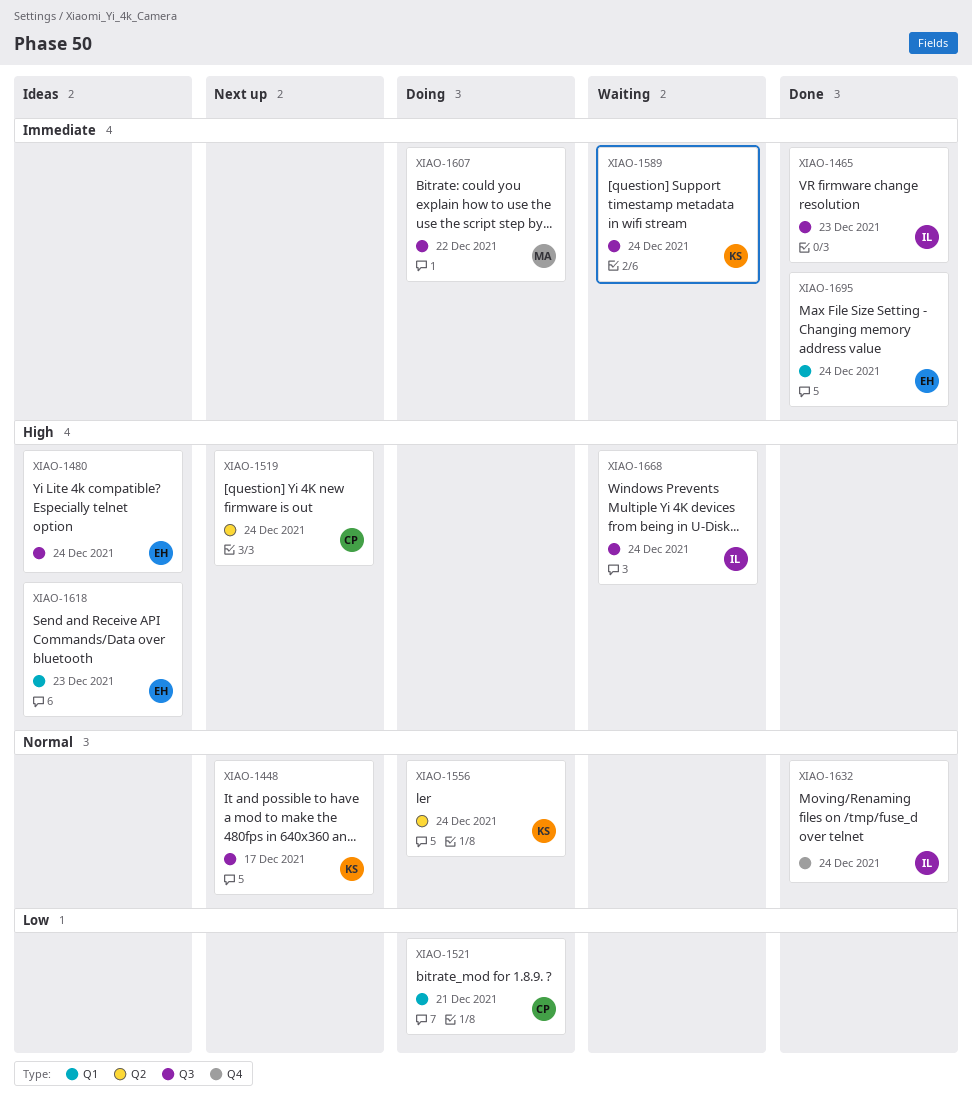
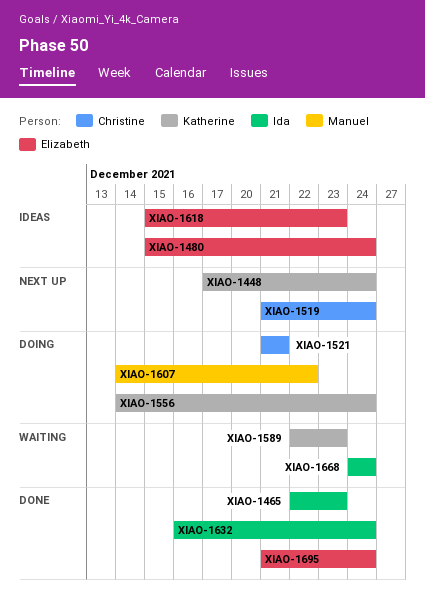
XIAO-1448, due: Dec 17 -> Dec 24
XIAO-1589, due: Dec 24 -> Dec 23

